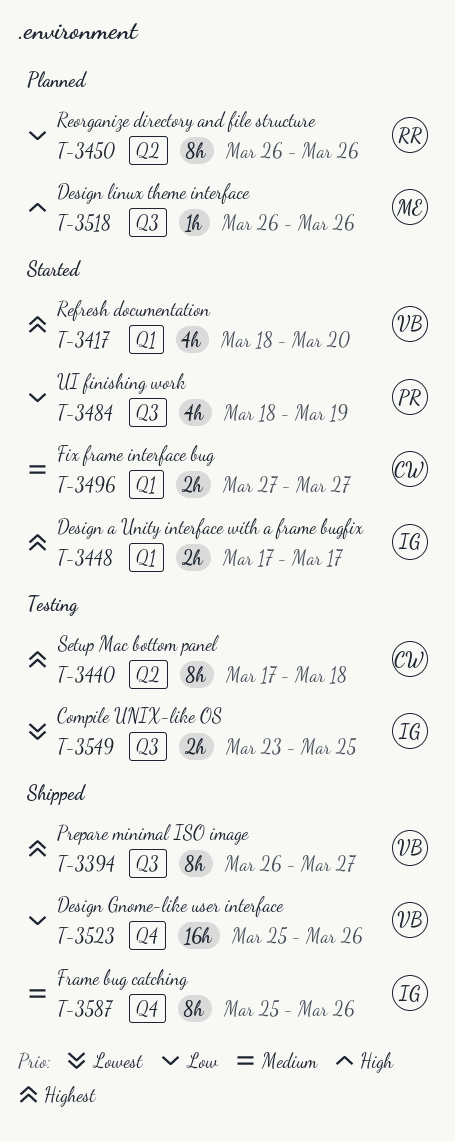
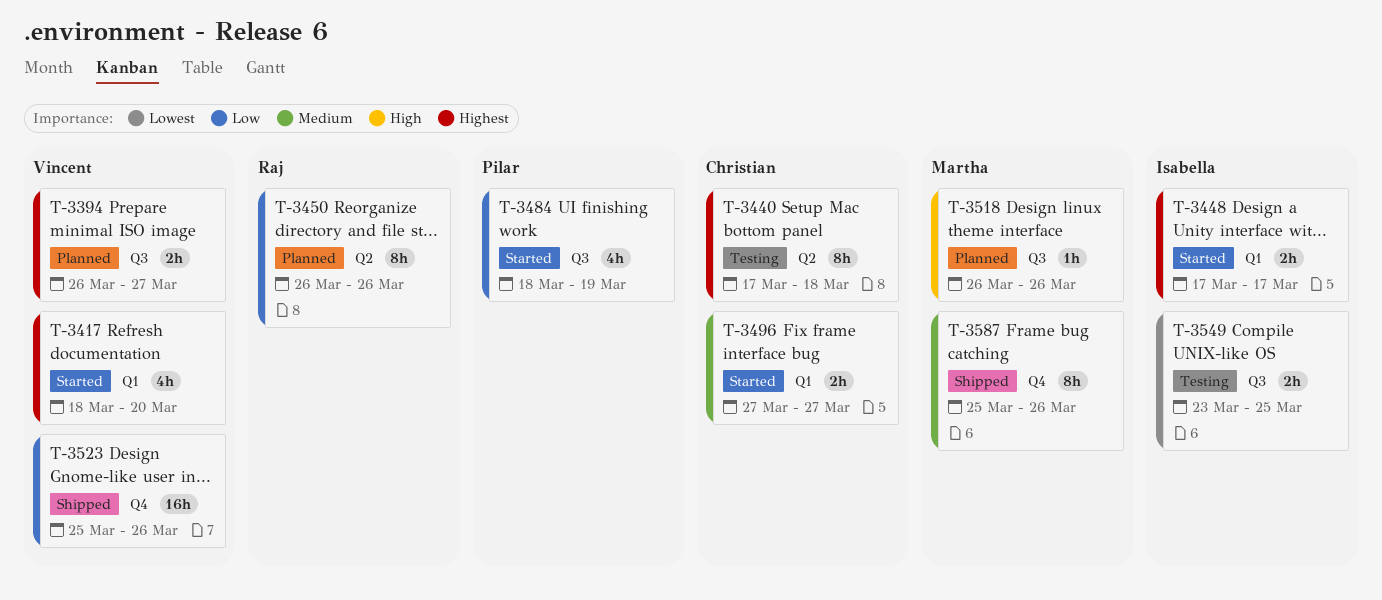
T-3394, status: Shipped -> Planned
T-3394, estimate: 8h -> 2h
T-3587, owner: Isabella -> Martha

